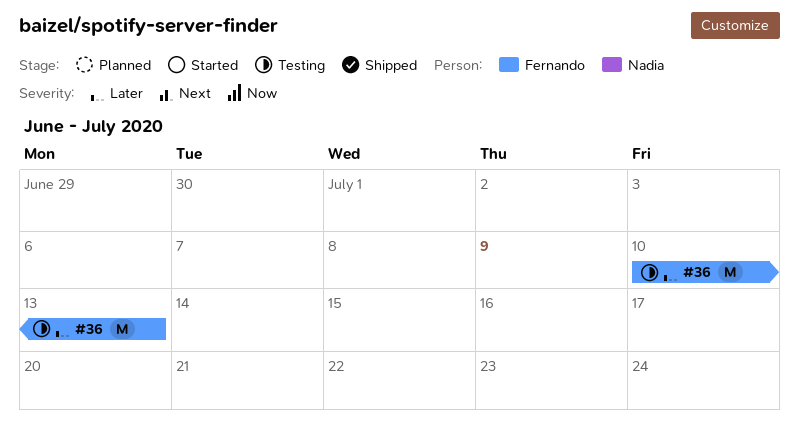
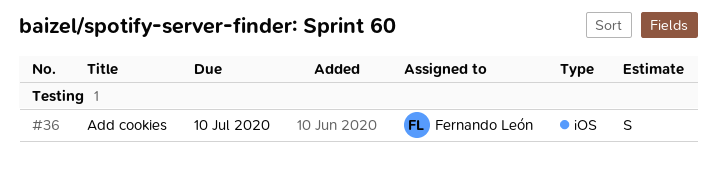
#36, estimate: M -> S
#36, due: Jul 13 -> Jul 10

